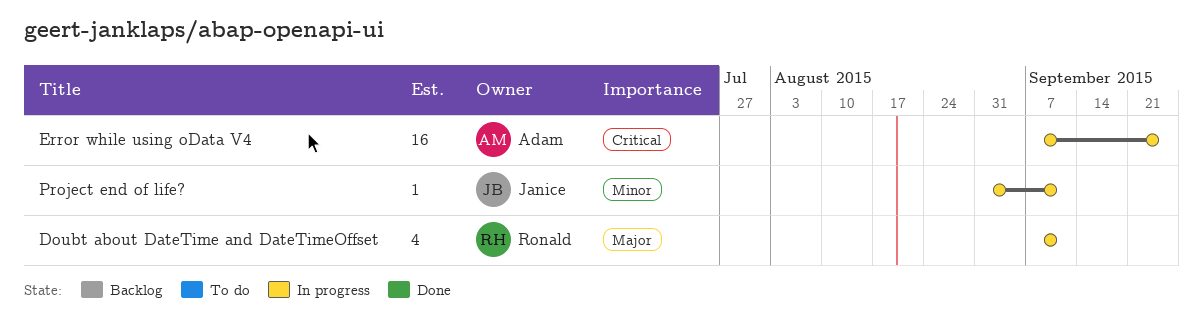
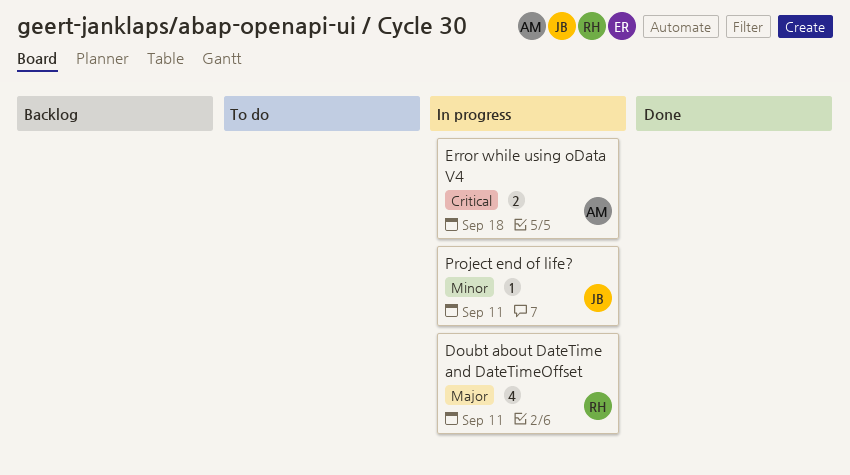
Error while using oData V4, estimate: 16 -> 2
Error while using oData V4, due: Sep 25 -> Sep 18

